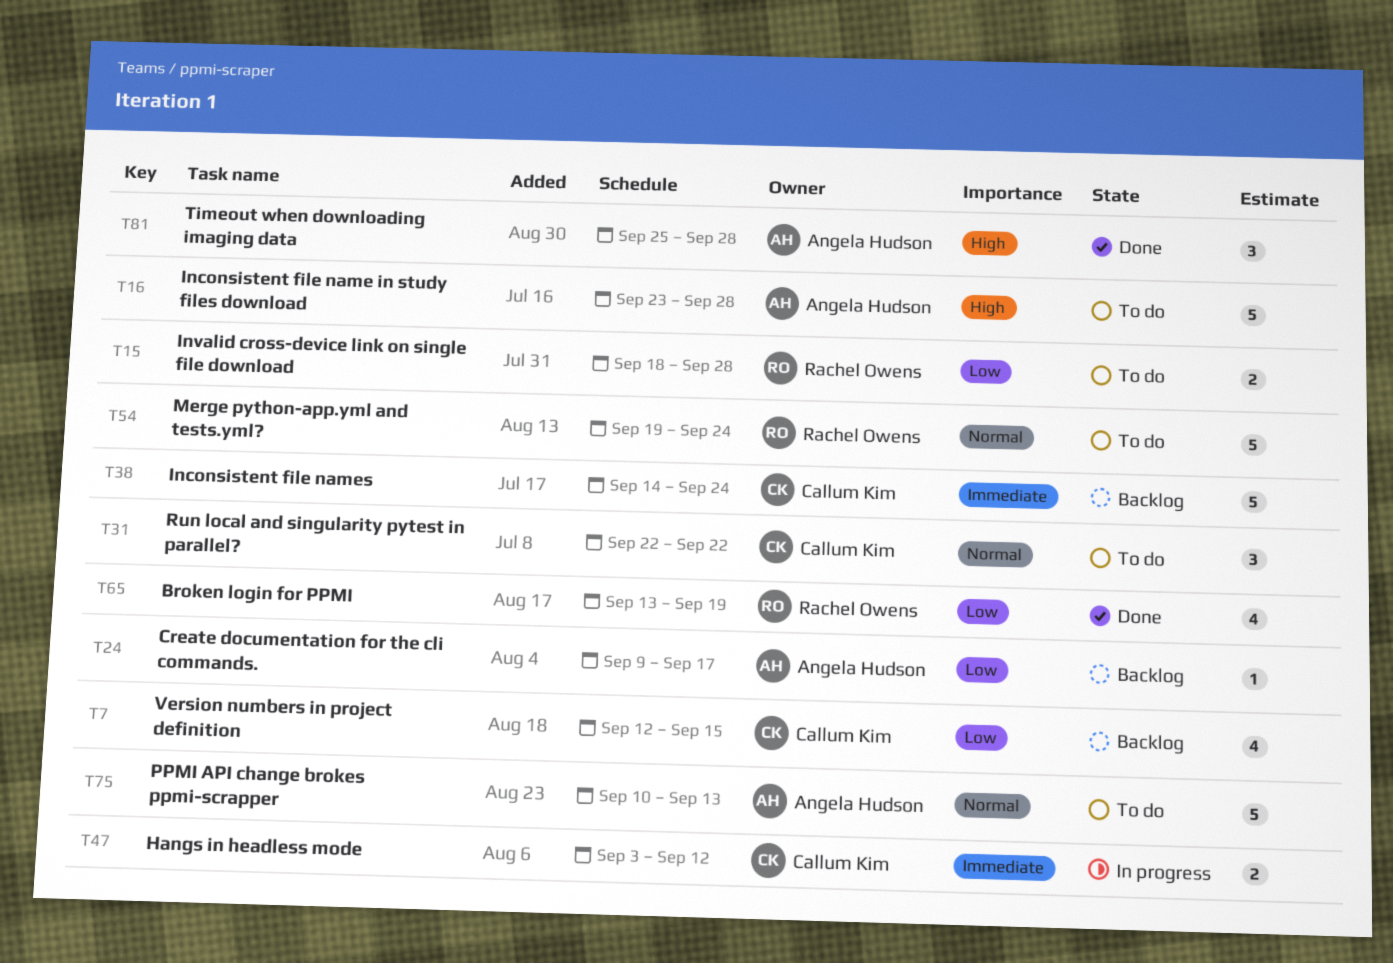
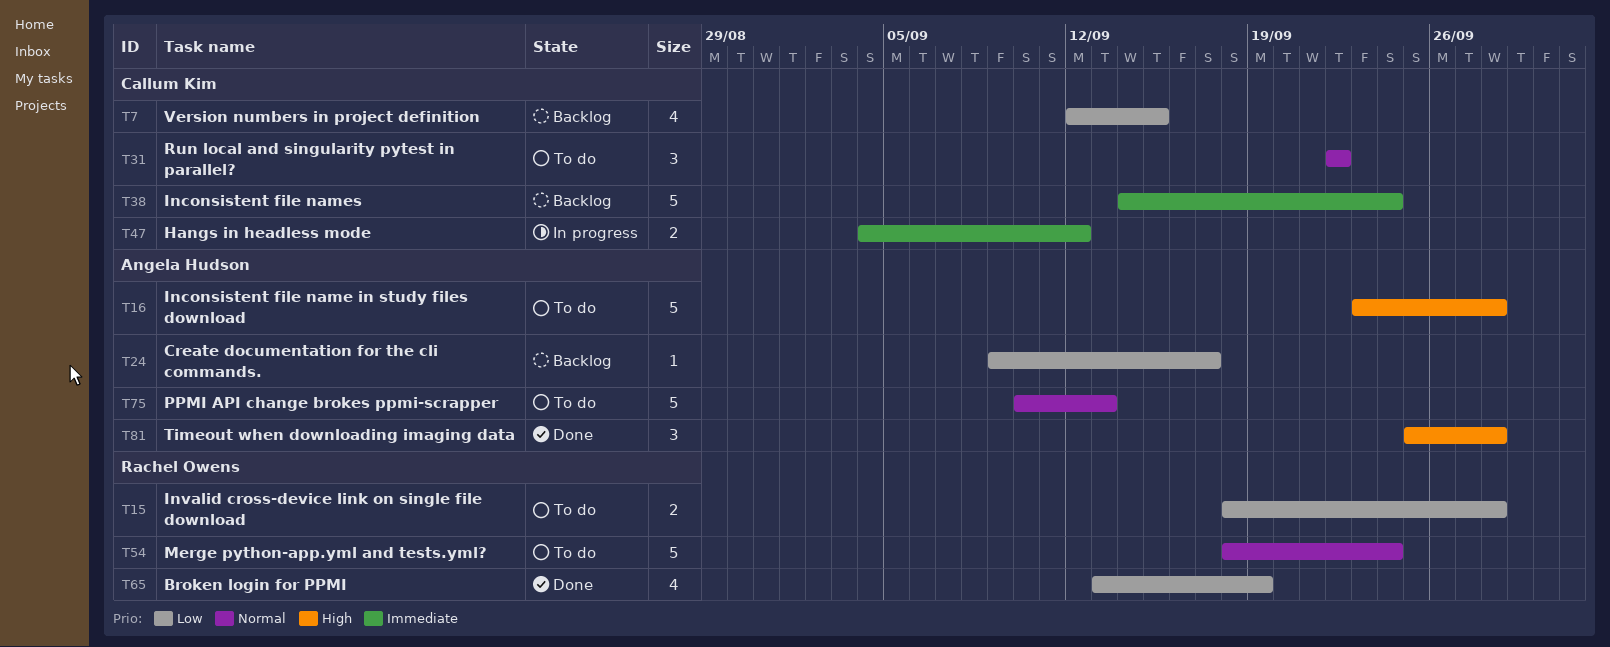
T47, start: Sep 3 -> Sep 4
T54, start: Sep 19 -> Sep 18

